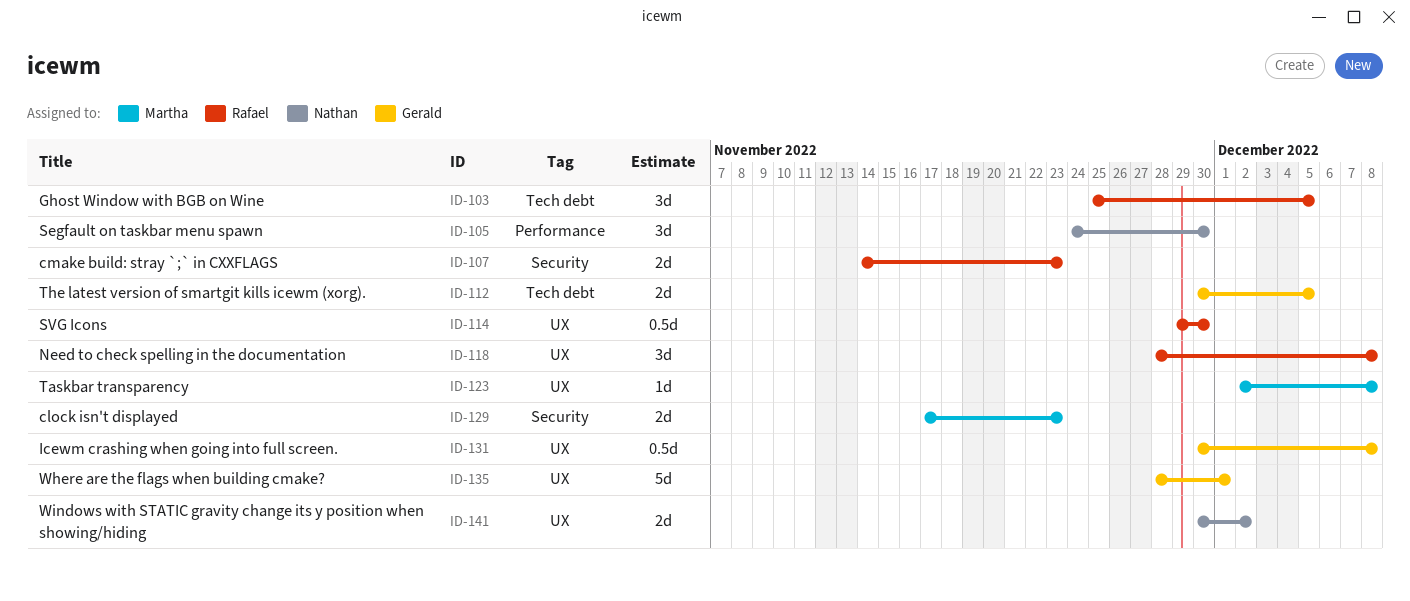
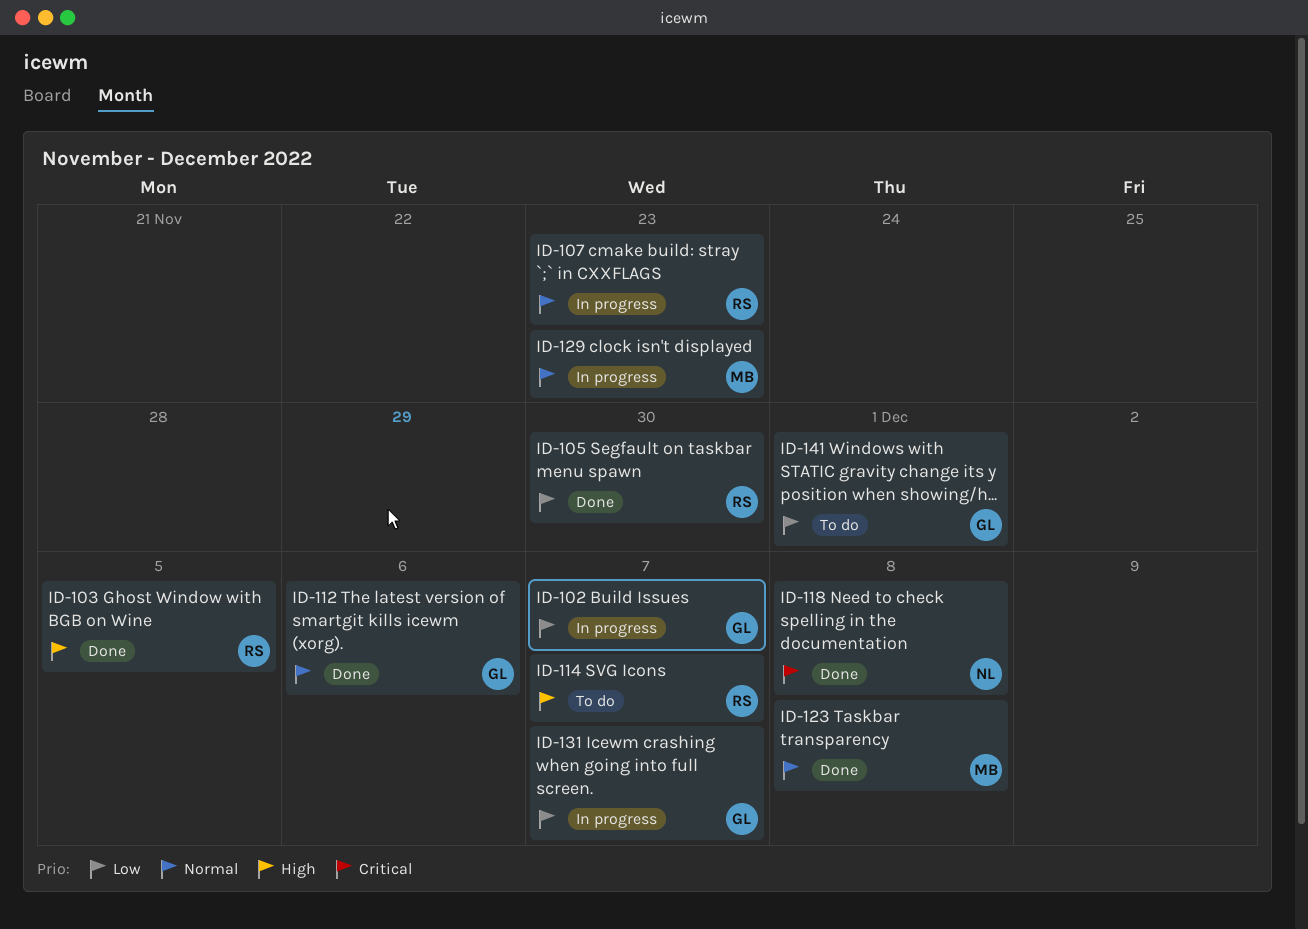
ID-102: none -> present
ID-105, owner: Nathan -> Rafael
ID-112, due: Dec 5 -> Dec 6
ID-114, due: Nov 30 -> Dec 7
ID-118, owner: Rafael -> Nathan
ID-131, due: Dec 8 -> Dec 7
ID-135: present -> none
ID-141, owner: Nathan -> Gerald
ID-141, due: Dec 2 -> Dec 1

